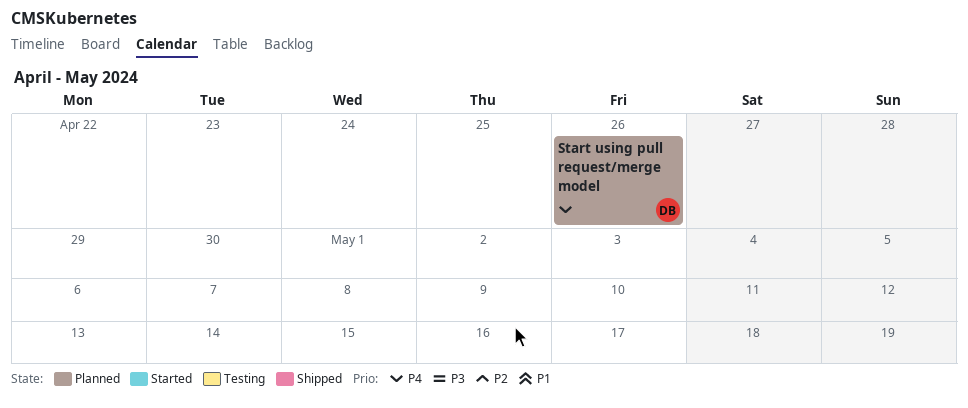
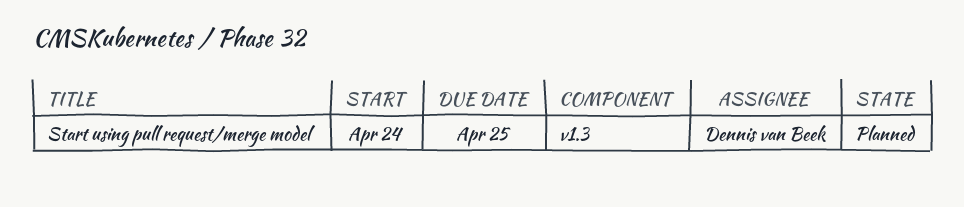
Start using pull request/merge model, due: Apr 26 -> Apr 25

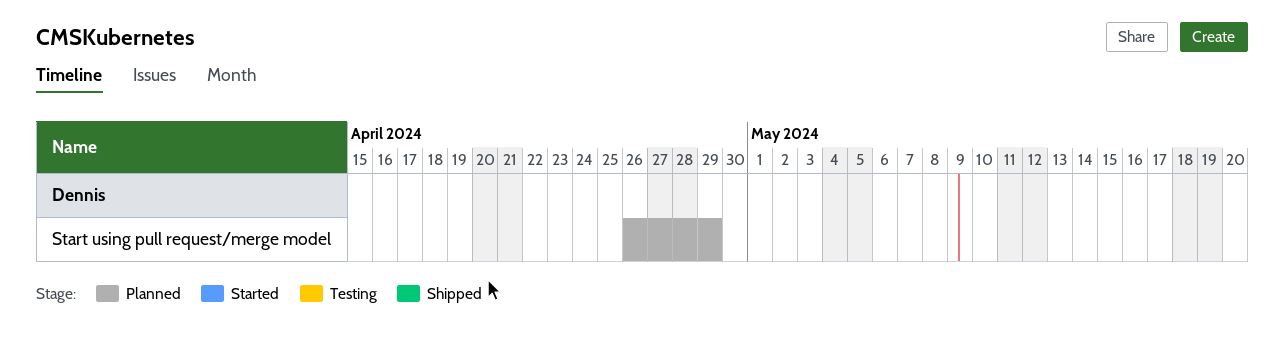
Start using pull request/merge model, start: Apr 24 -> Apr 26
Start using pull request/merge model, due: Apr 25 -> Apr 29

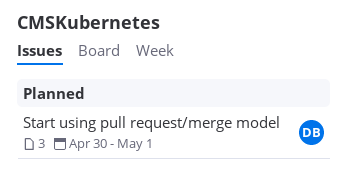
Start using pull request/merge model, start: Apr 26 -> Apr 30
Start using pull request/merge model, due: Apr 29 -> May 1

